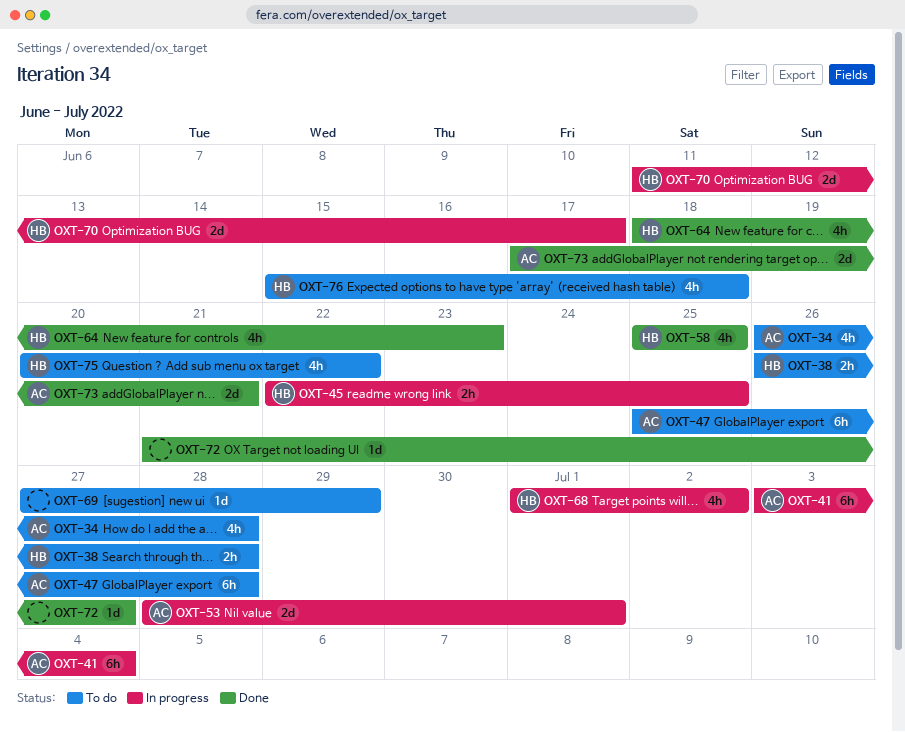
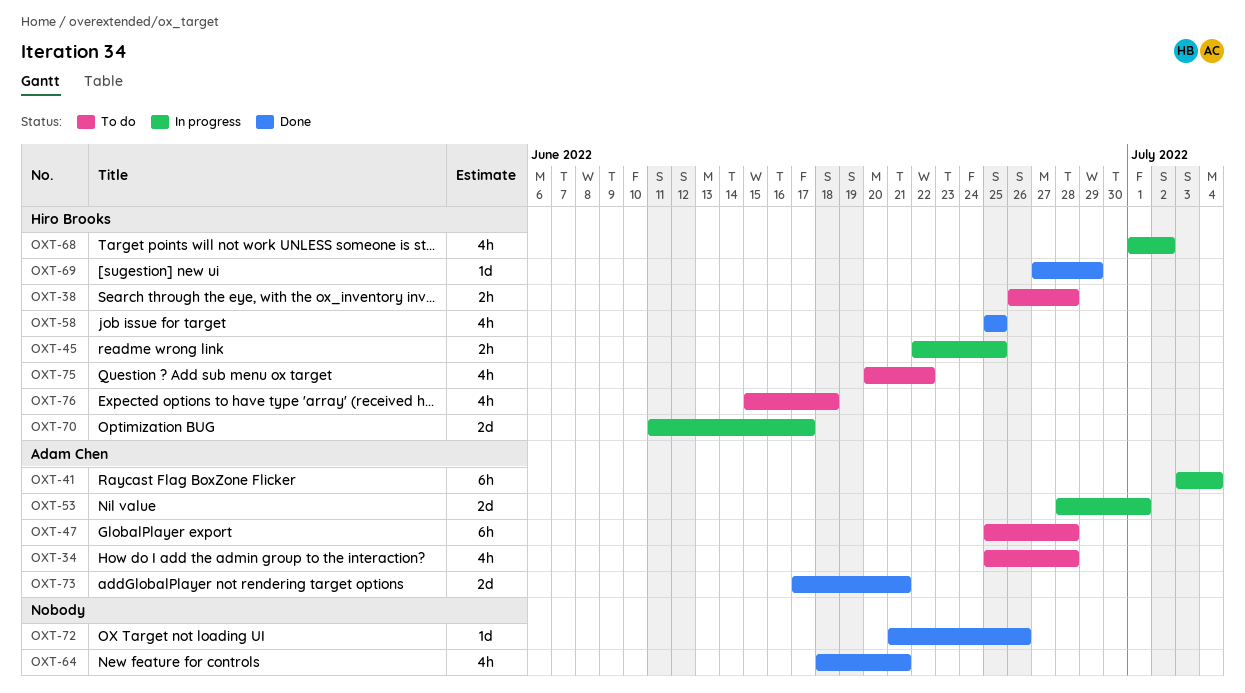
OXT-34, start: Jun 26 -> Jun 25
OXT-64, owner: Hiro Brooks -> none
OXT-64, due: Jun 23 -> Jun 21
OXT-69, status: To do -> Done
OXT-69, owner: none -> Hiro Brooks
OXT-72, due: Jun 27 -> Jun 26

